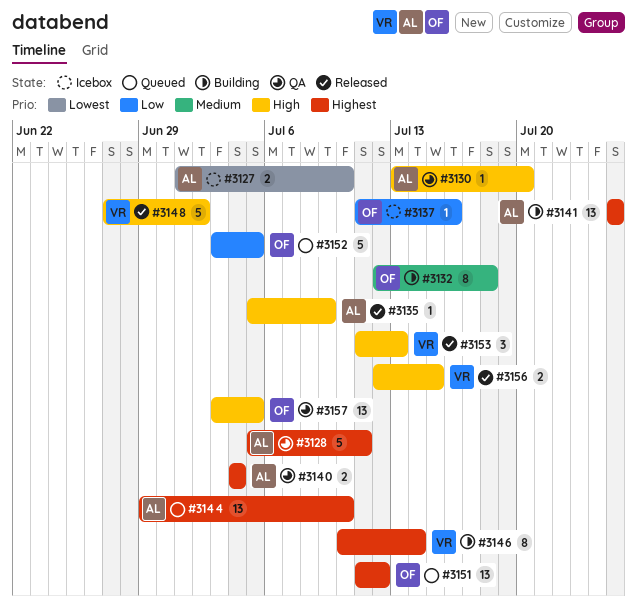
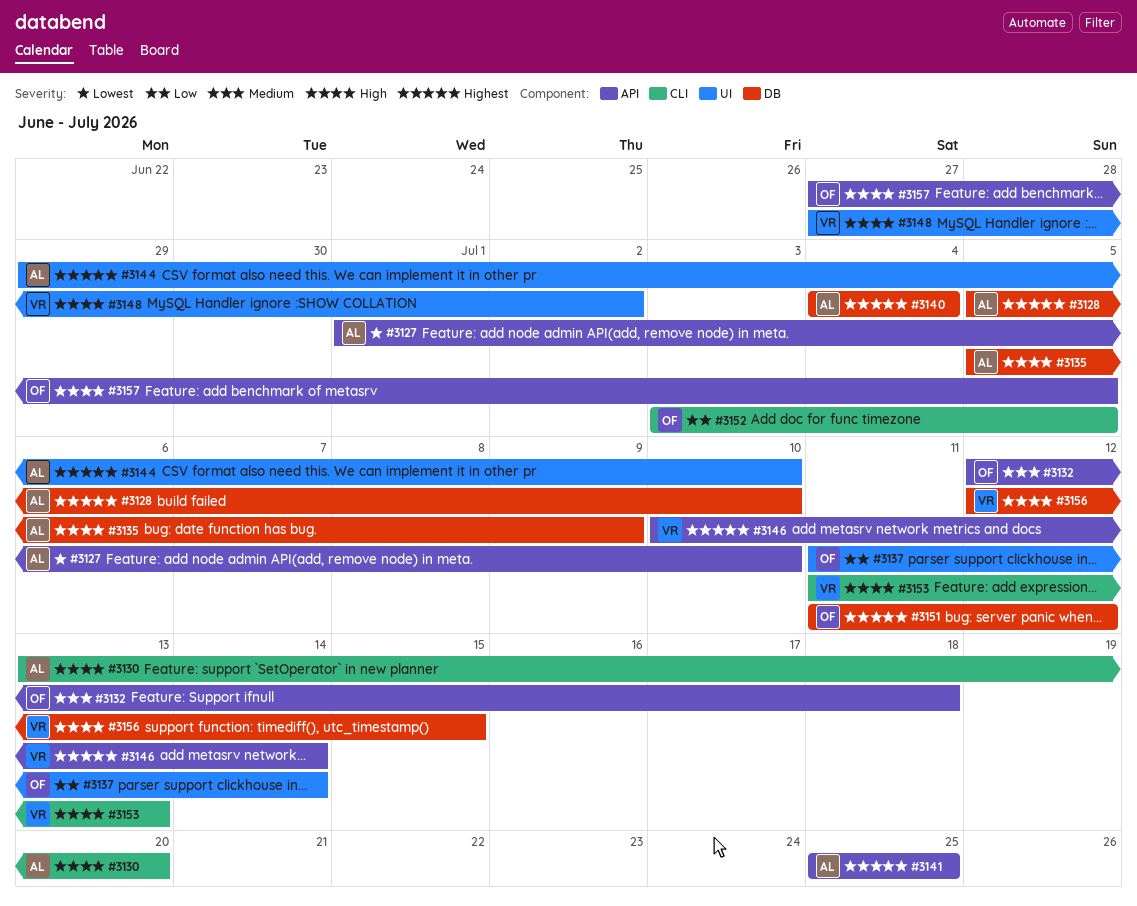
#3128, due: Jul 11 -> Jul 10
#3137, due: Jul 16 -> Jul 14
#3157, start: Jul 3 -> Jun 27

